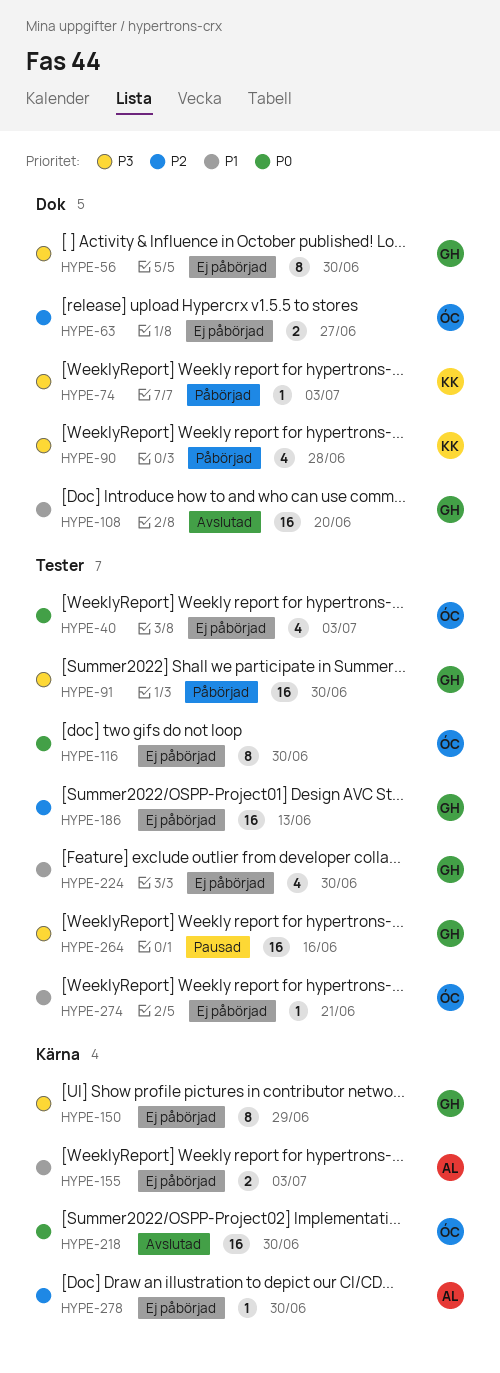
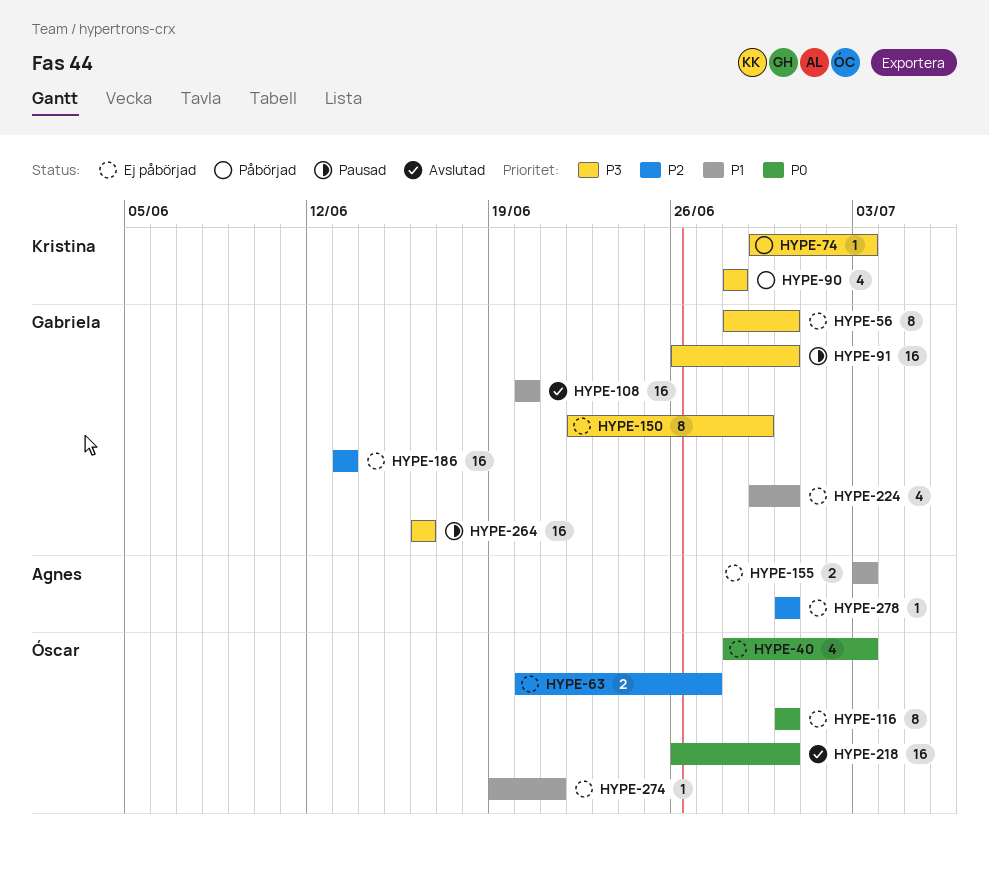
HYPE-91, status: Påbörjad -> Pausad

